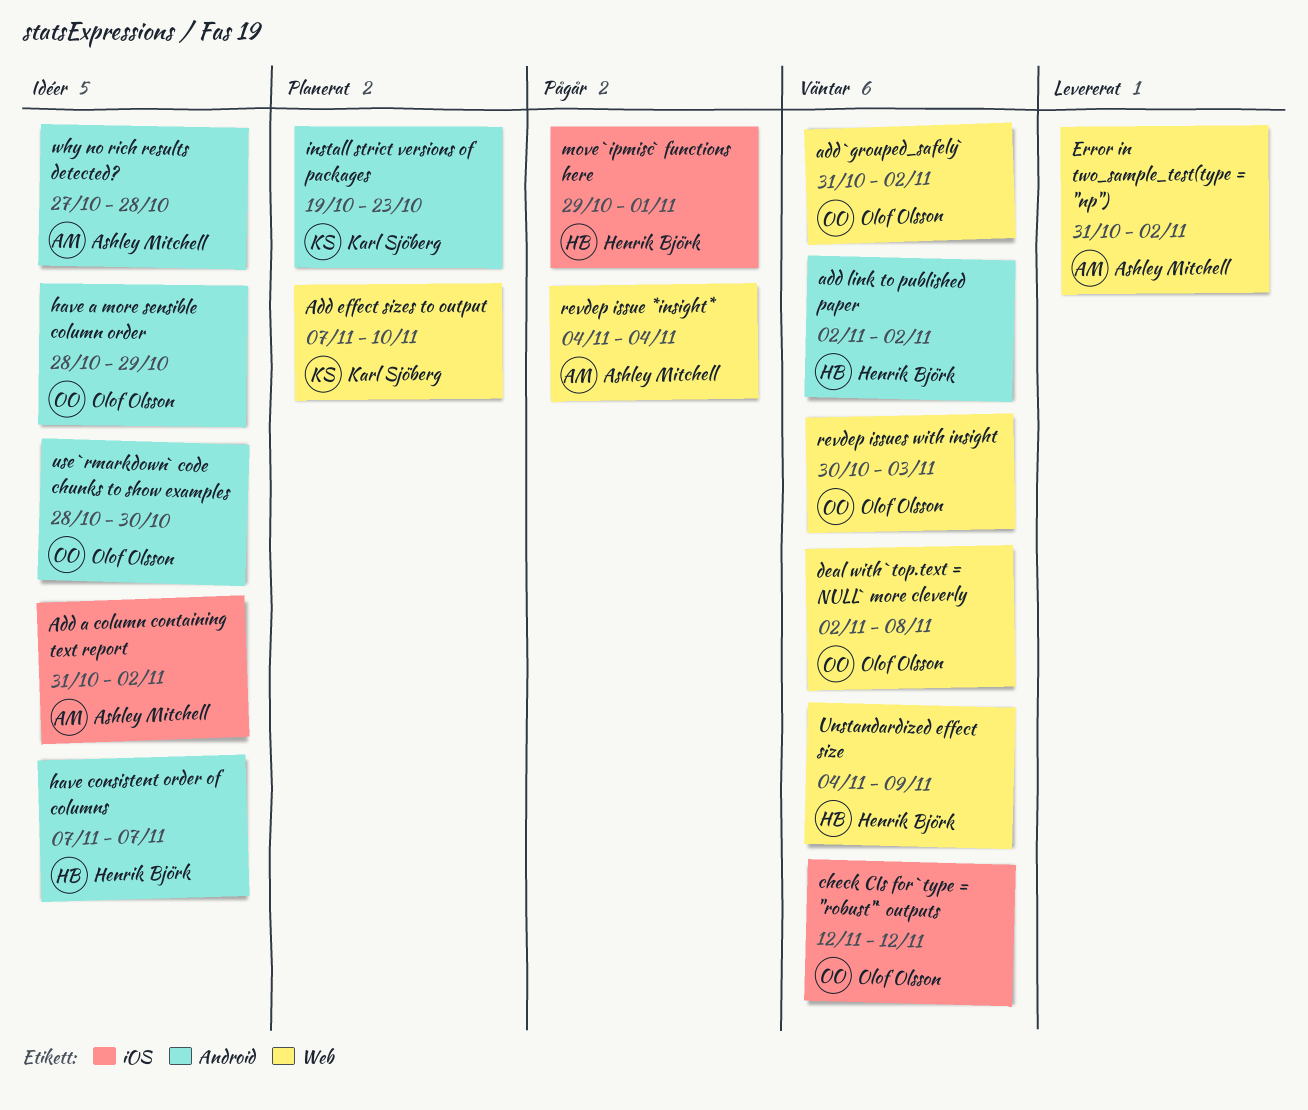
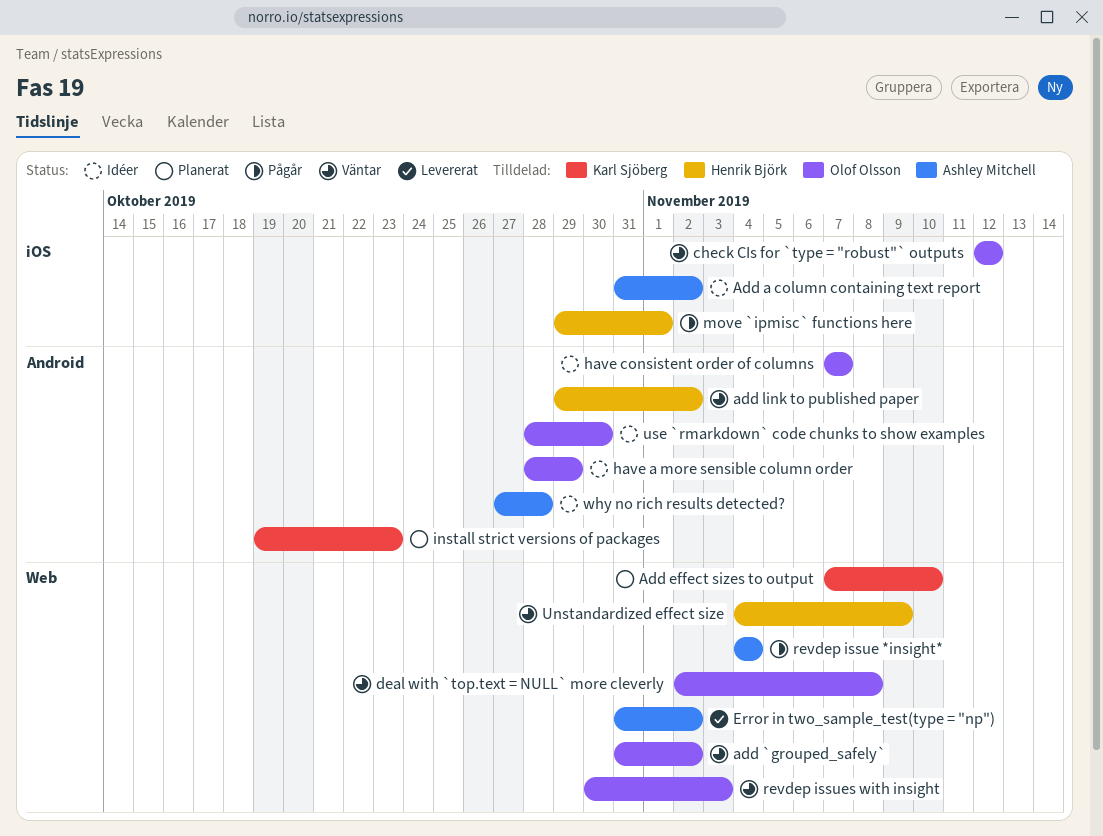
add link to published paper, start: Nov 2 -> Oct 29
have consistent order of columns, owner: Henrik Björk -> Olof Olsson

